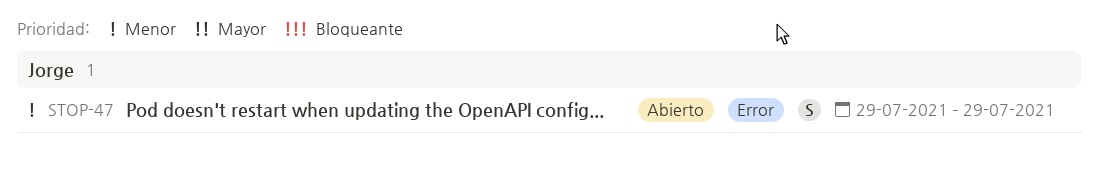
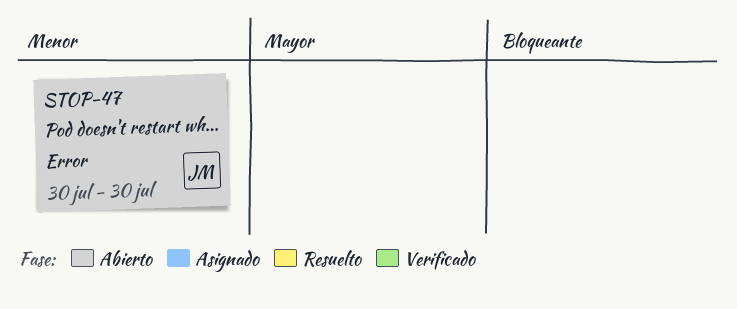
STOP-47, start: Jul 29 -> Jul 30
STOP-47, due: Jul 29 -> Jul 30

